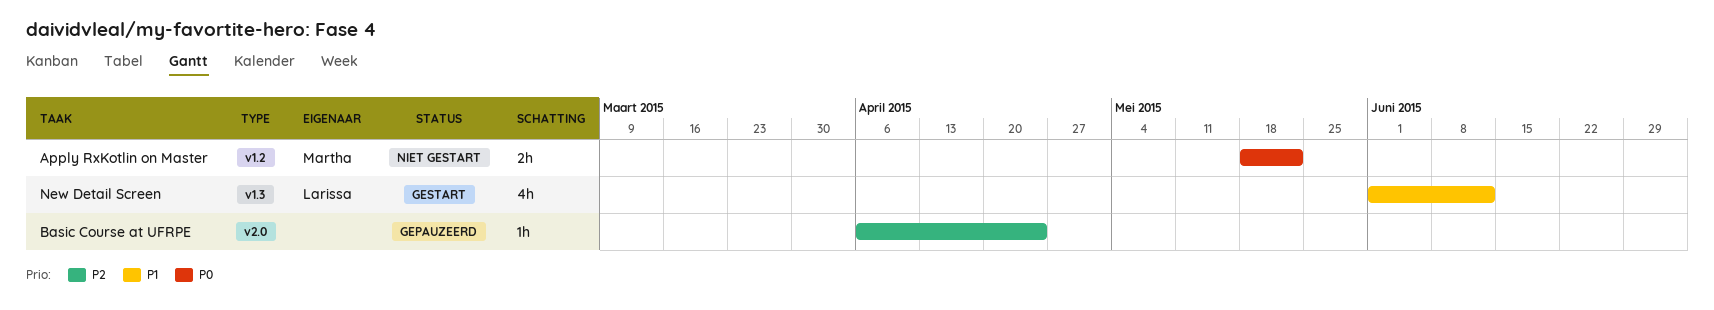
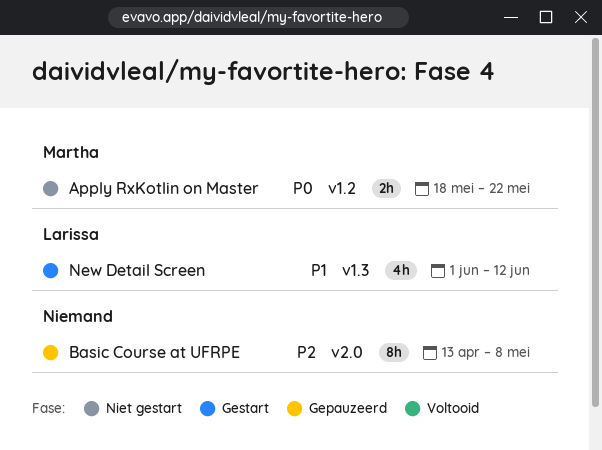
Basic Course at UFRPE, estimate: 1h -> 8h
Basic Course at UFRPE, start: Apr 6 -> Apr 13
Basic Course at UFRPE, due: Apr 24 -> May 8

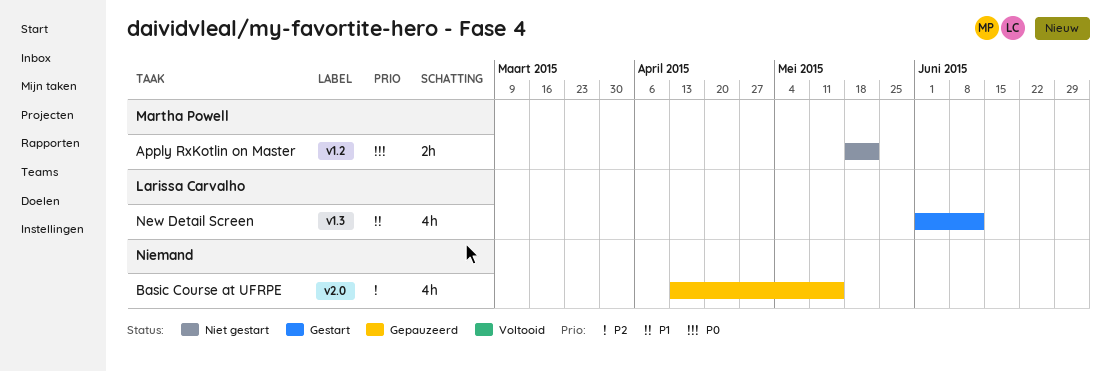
Basic Course at UFRPE, estimate: 8h -> 4h
Basic Course at UFRPE, due: May 8 -> May 15

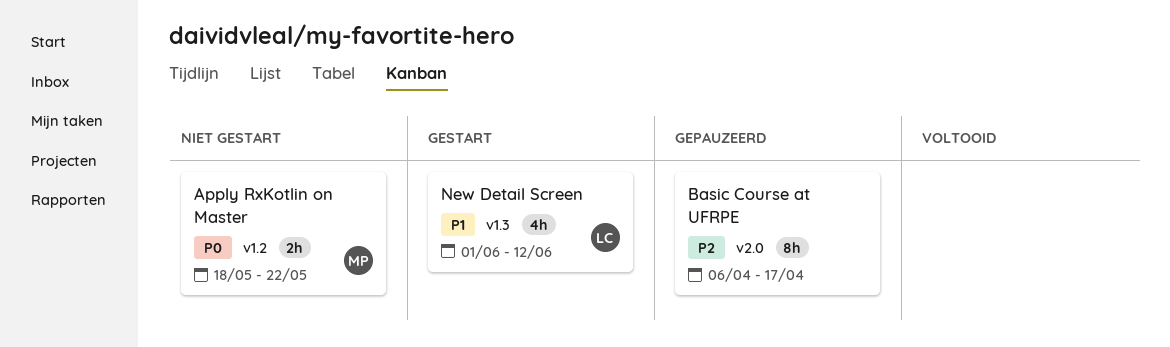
Basic Course at UFRPE, estimate: 4h -> 8h
Basic Course at UFRPE, start: Apr 13 -> Apr 6
Basic Course at UFRPE, due: May 15 -> Apr 17

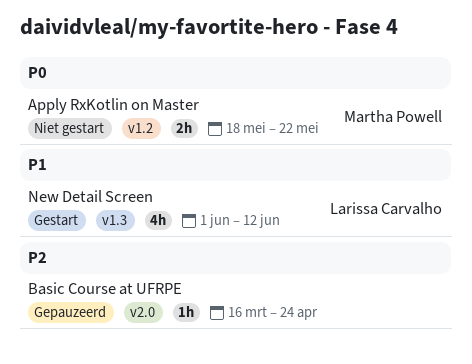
Basic Course at UFRPE, estimate: 8h -> 1h
Basic Course at UFRPE, start: Apr 6 -> Mar 16
Basic Course at UFRPE, due: Apr 17 -> Apr 24

